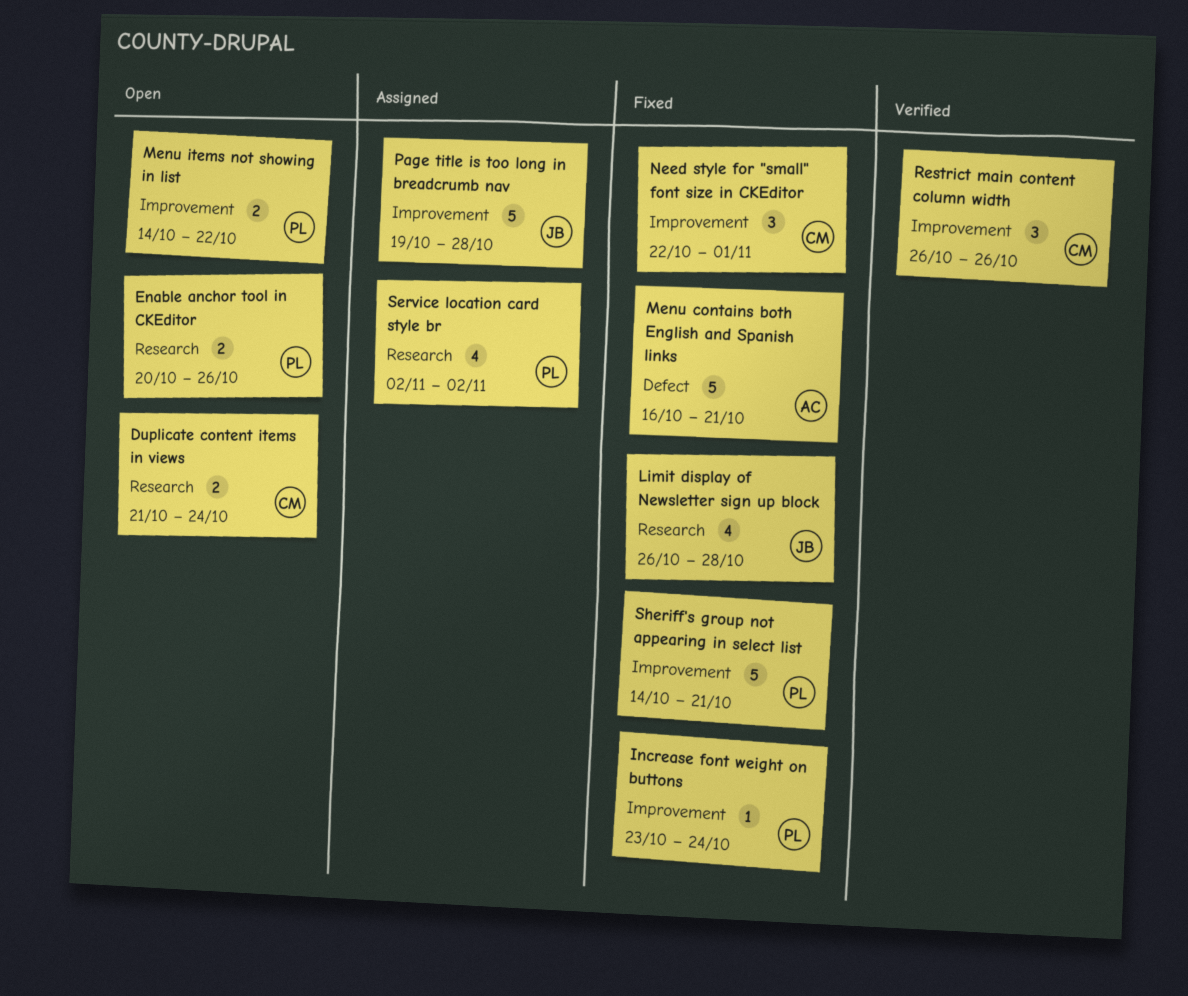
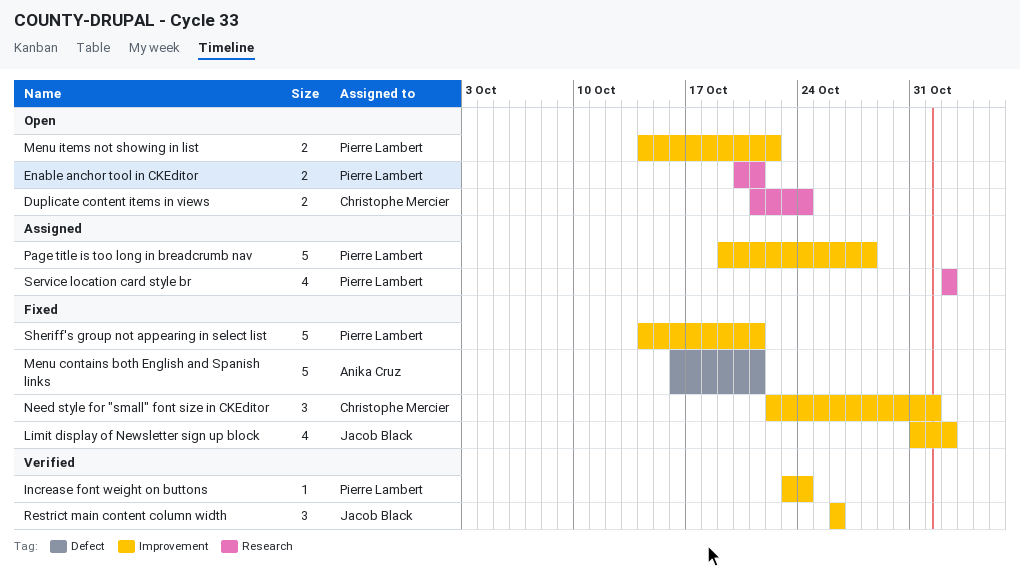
Enable anchor tool in CKEditor, due: Oct 26 -> Oct 21
Increase font weight on buttons, status: Fixed -> Verified
Limit display of Newsletter sign up block, label: Research -> Improvement
Limit display of Newsletter sign up block, start: Oct 26 -> Oct 31
Limit display of Newsletter sign up block, due: Oct 28 -> Nov 2
Page title is too long in breadcrumb nav, owner: Jacob Black -> Pierre Lambert
Restrict main content column width, owner: Christophe Mercier -> Jacob Black

